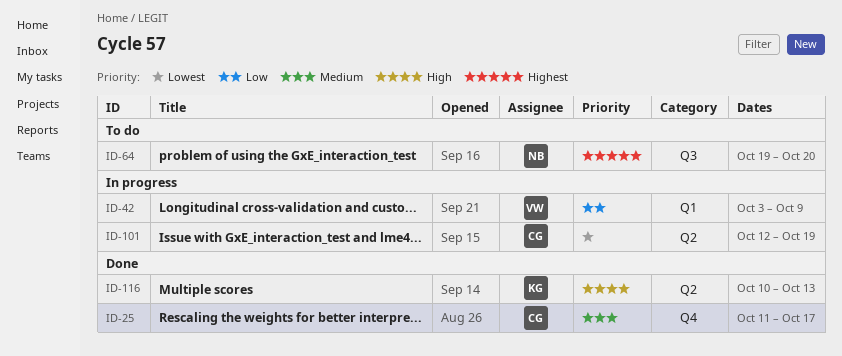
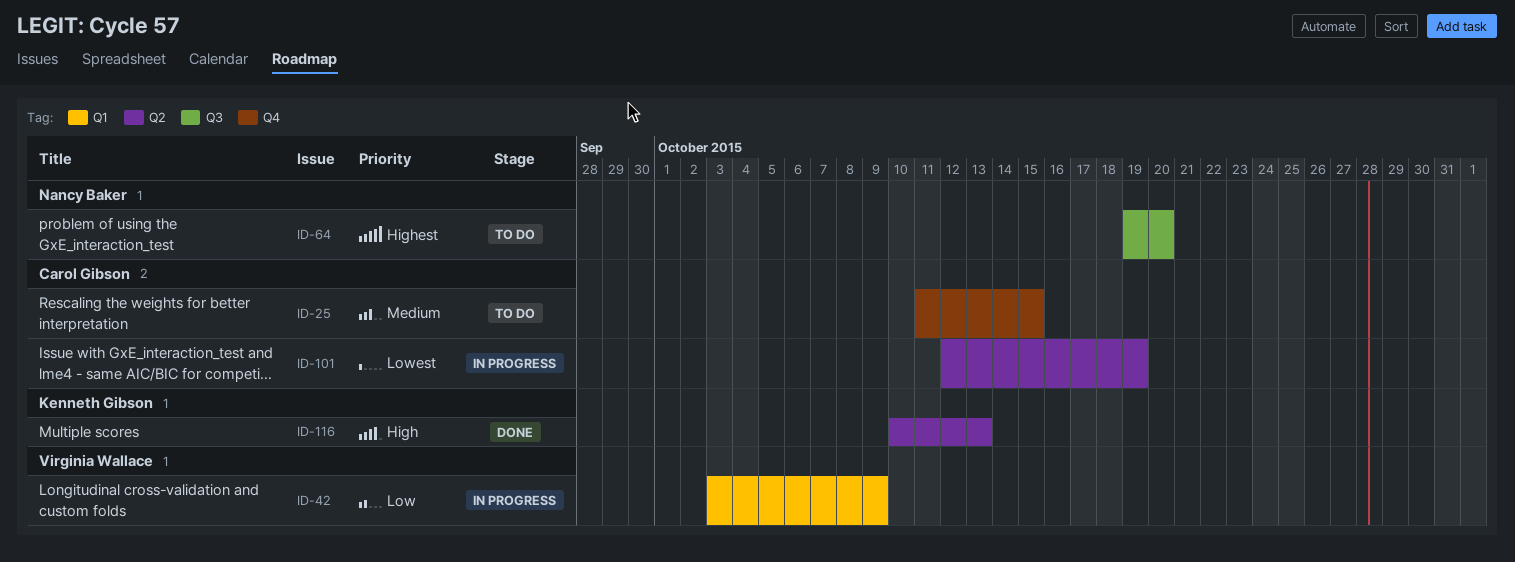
ID-25, status: Done -> To do
ID-25, due: Oct 17 -> Oct 15

